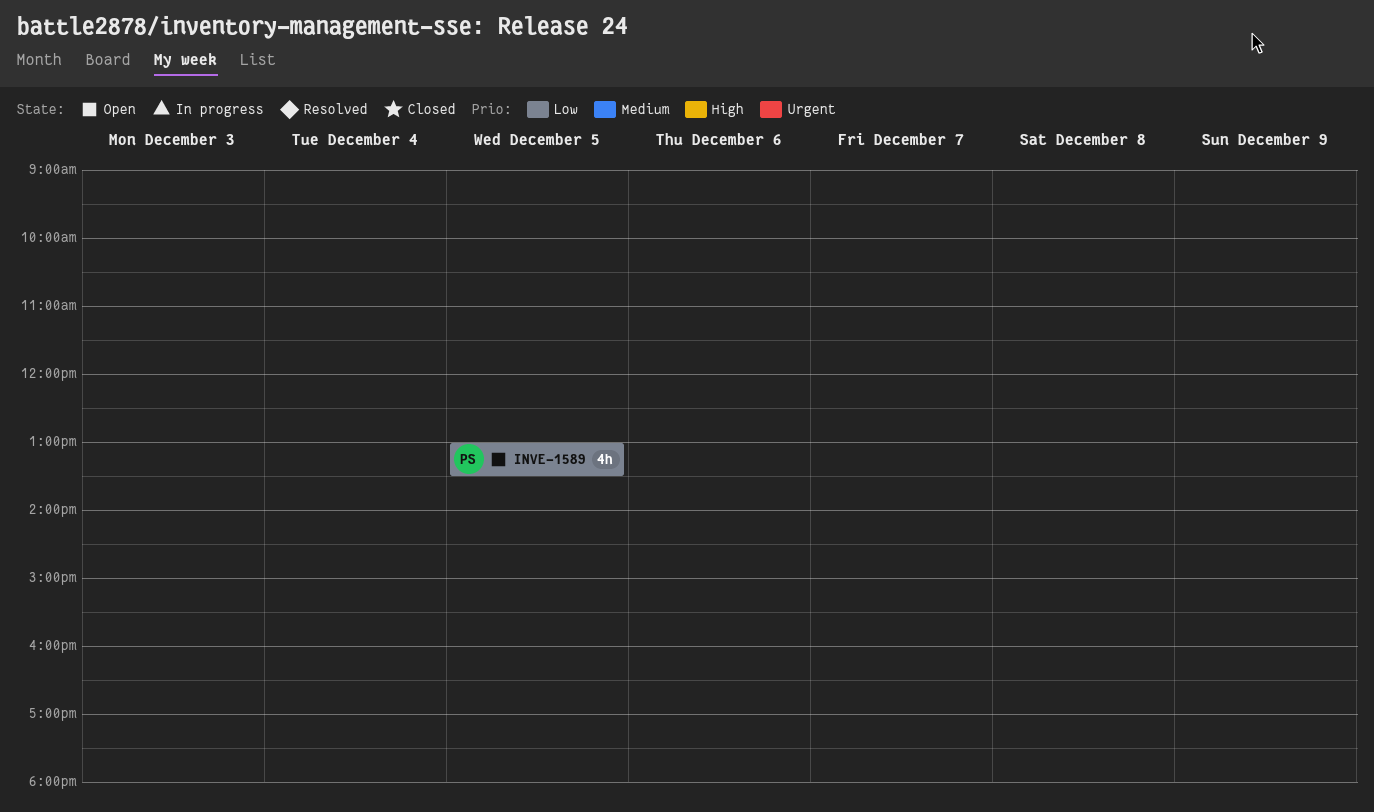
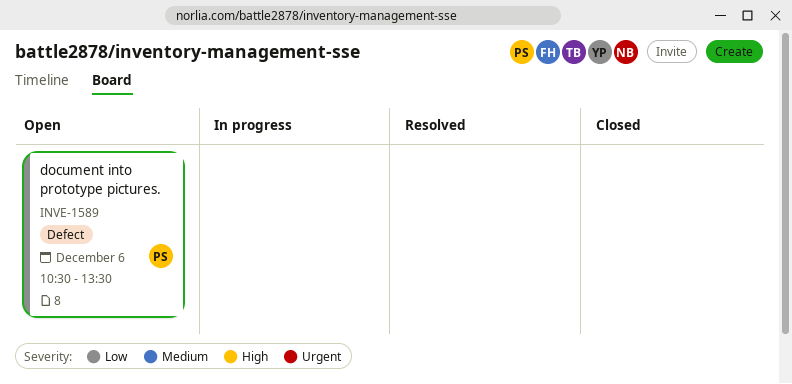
INVE-1589, day: Dec 5 -> Dec 6
INVE-1589, begins: 13:00 -> 10:30

